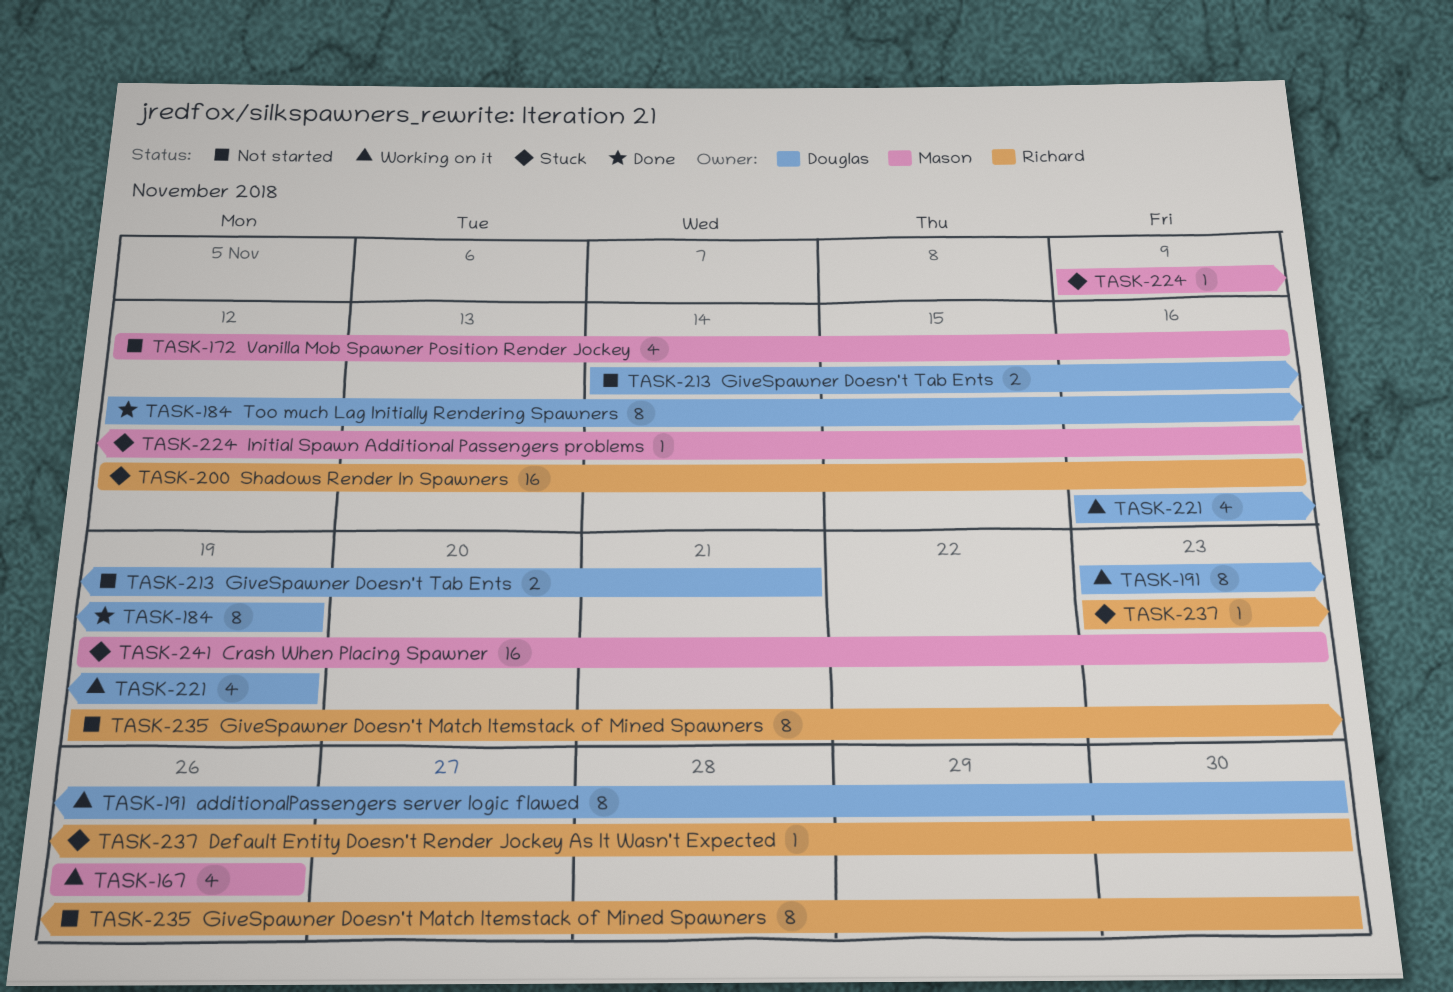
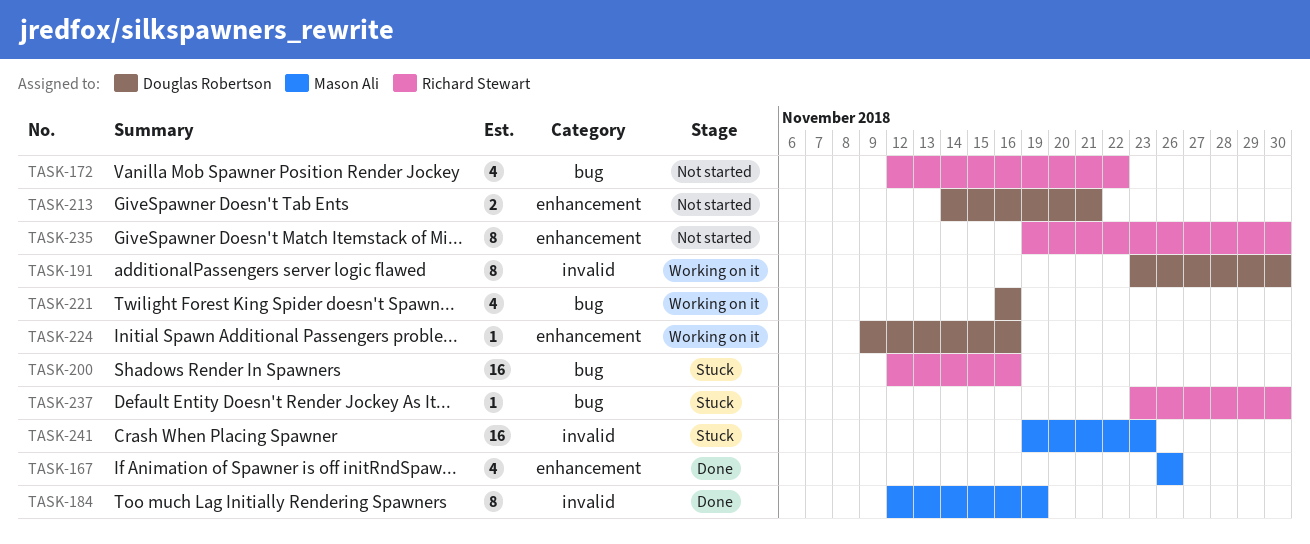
TASK-167, status: Working on it -> Done
TASK-172, owner: Mason Ali -> Richard Stewart
TASK-172, due: Nov 16 -> Nov 22
TASK-184, owner: Douglas Robertson -> Mason Ali
TASK-221, due: Nov 19 -> Nov 16
TASK-224, status: Stuck -> Working on it
TASK-224, owner: Mason Ali -> Douglas Robertson

